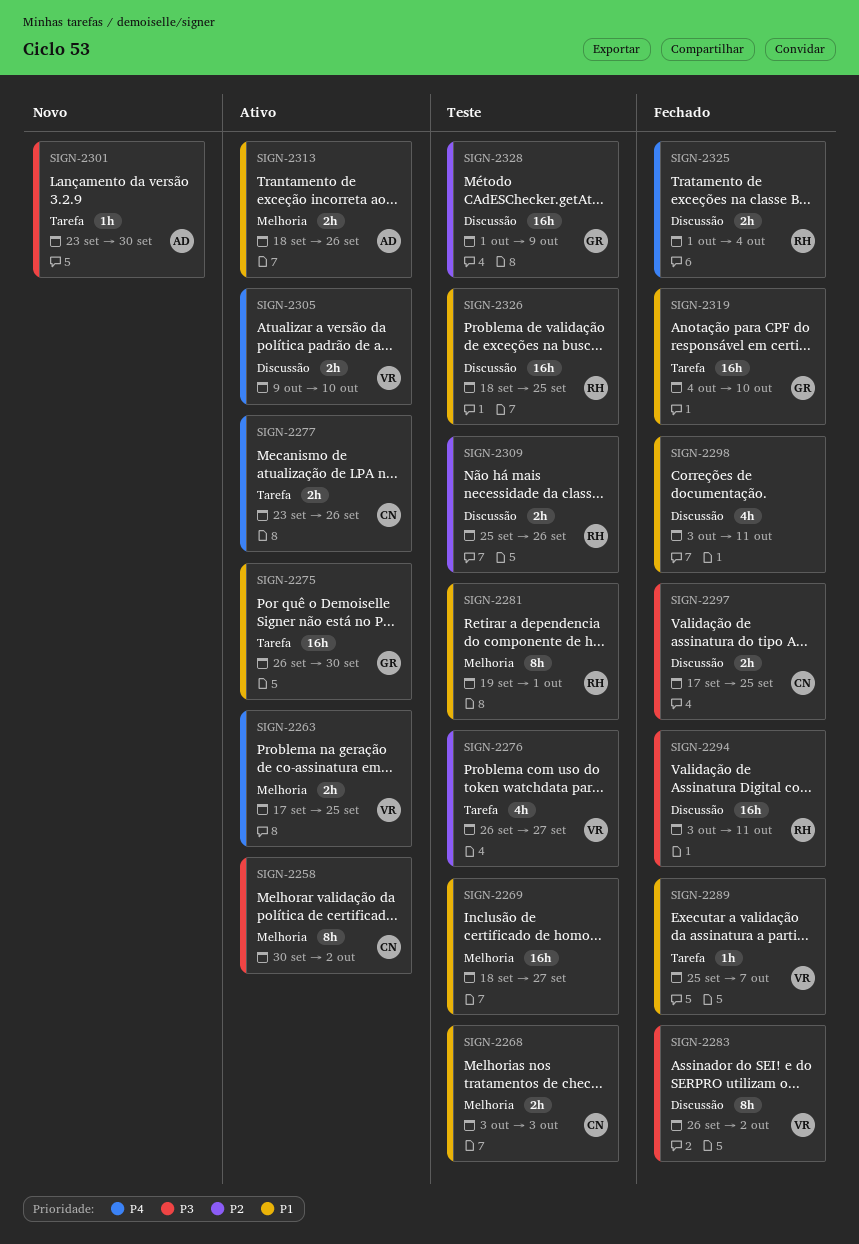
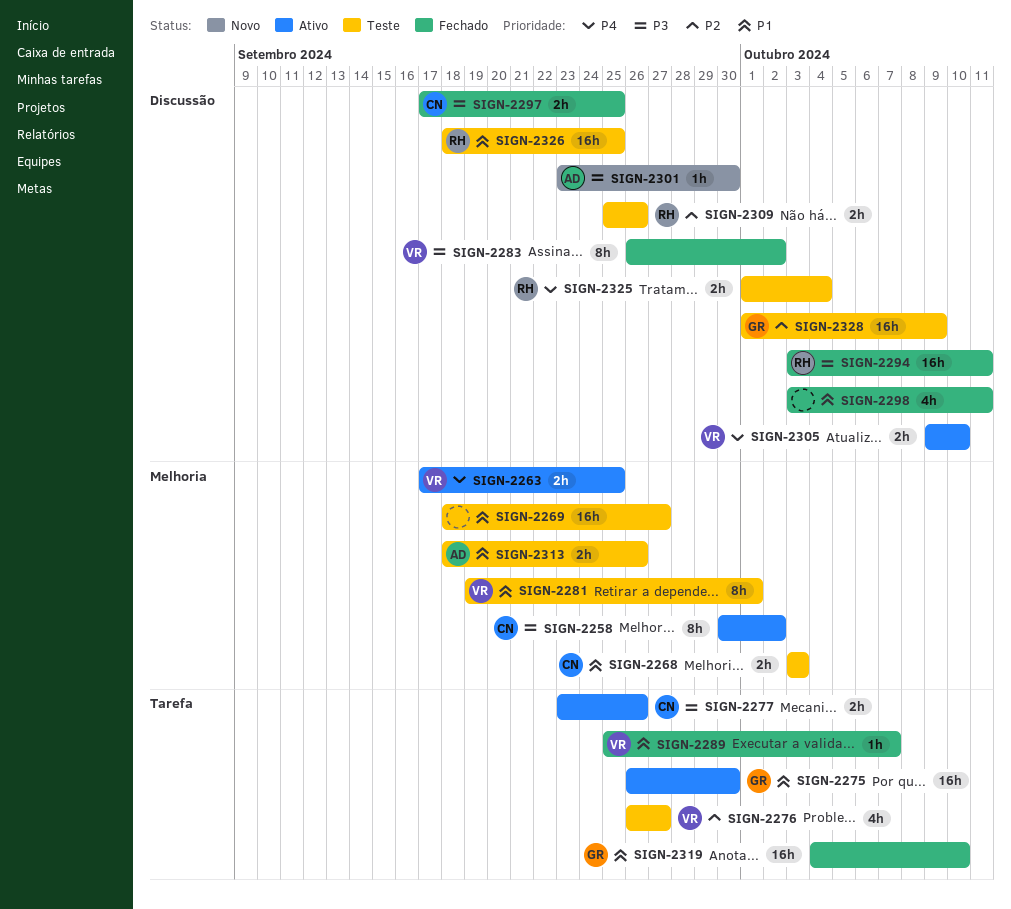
SIGN-2277, priority: P4 -> P3
SIGN-2281, owner: RH -> VR
SIGN-2301, label: Tarefa -> Discussão
SIGN-2313, status: Ativo -> Teste
SIGN-2325, status: Fechado -> Teste

